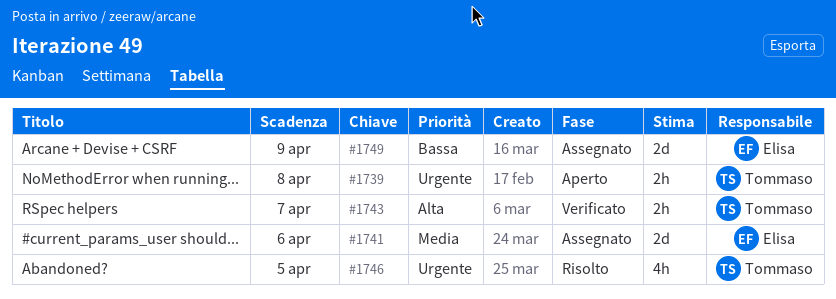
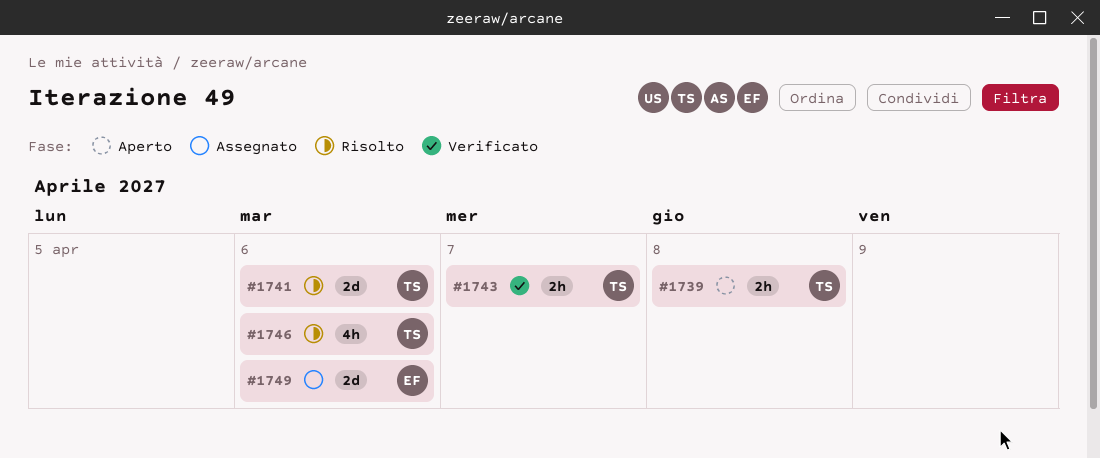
#1741, status: Assegnato -> Risolto
#1741, owner: Elisa -> Tommaso
#1746, due: Apr 5 -> Apr 6
#1749, due: Apr 9 -> Apr 6

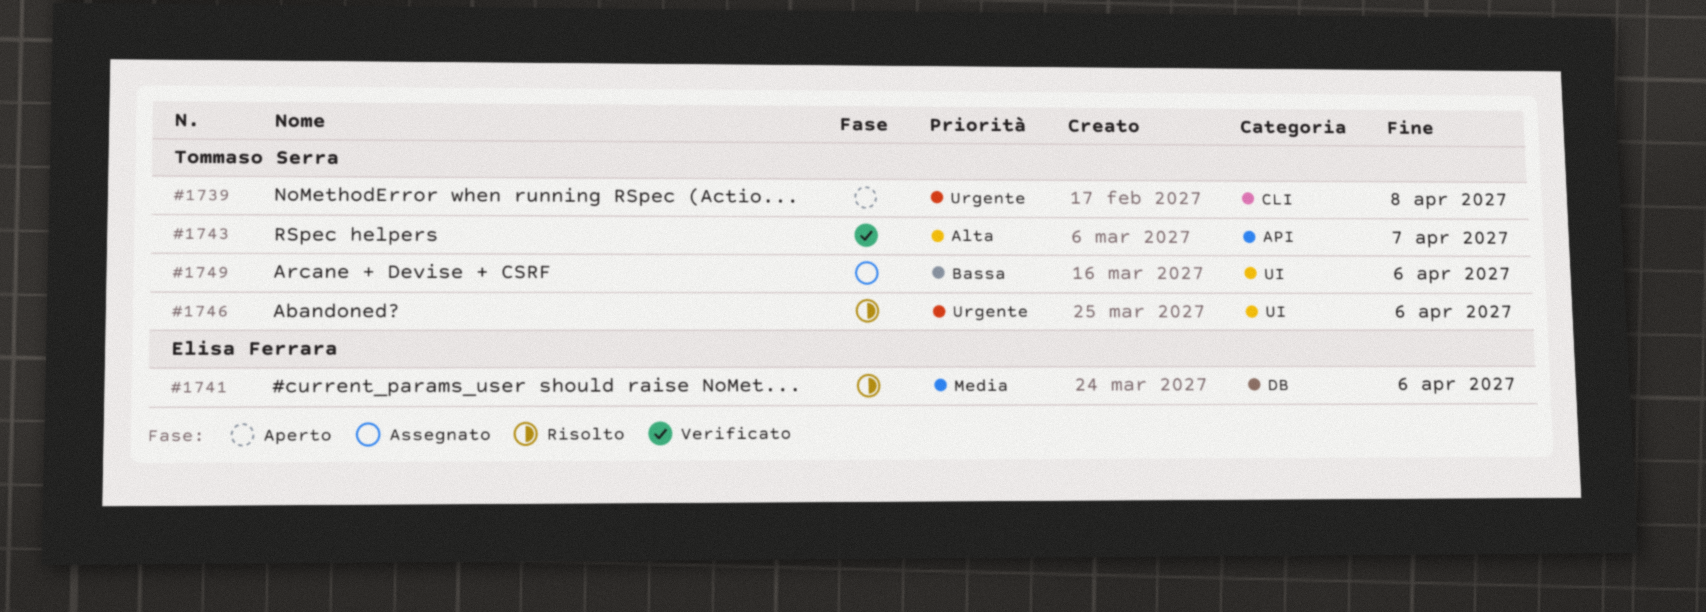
#1741, owner: Tommaso Serra -> Elisa Ferrara
#1749, owner: Elisa Ferrara -> Tommaso Serra

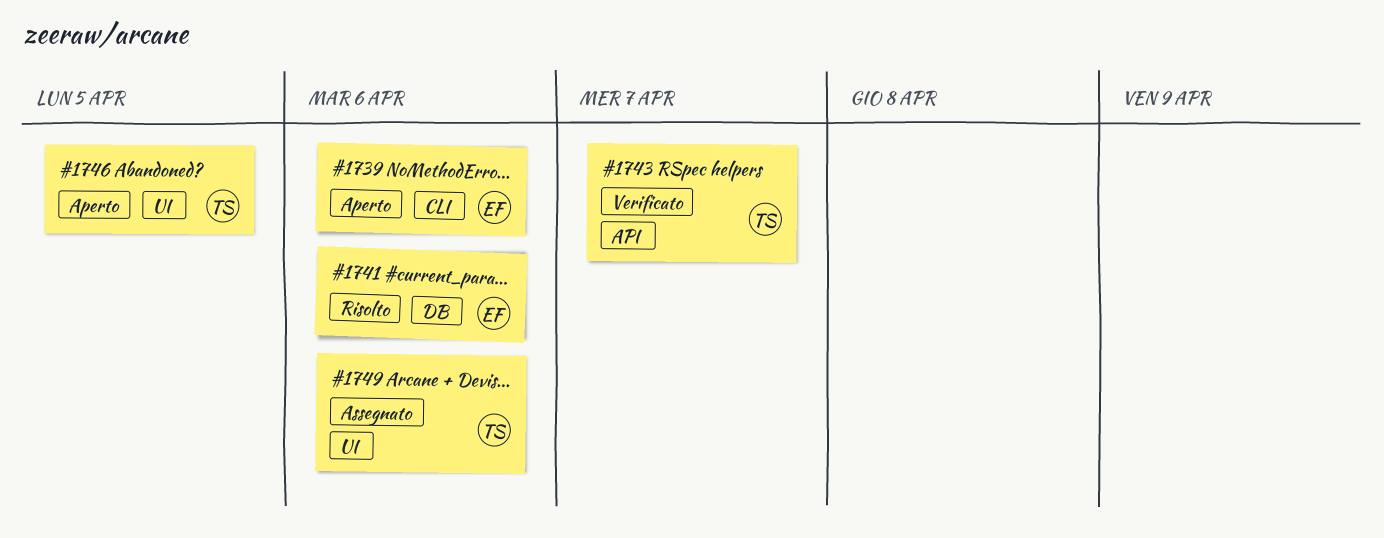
#1739, owner: Tommaso Serra -> Elisa Ferrara
#1739, due: Apr 8 -> Apr 6
#1746, status: Risolto -> Aperto
#1746, due: Apr 6 -> Apr 5

